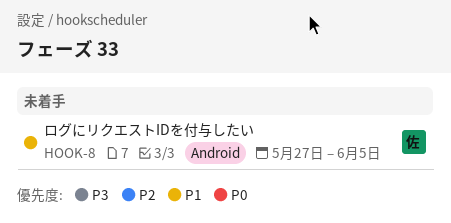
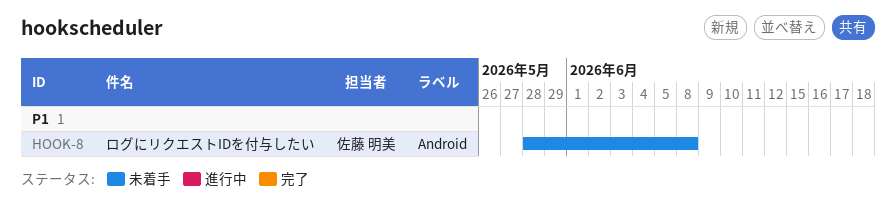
HOOK-8, start: May 27 -> May 28
HOOK-8, due: Jun 5 -> Jun 8

